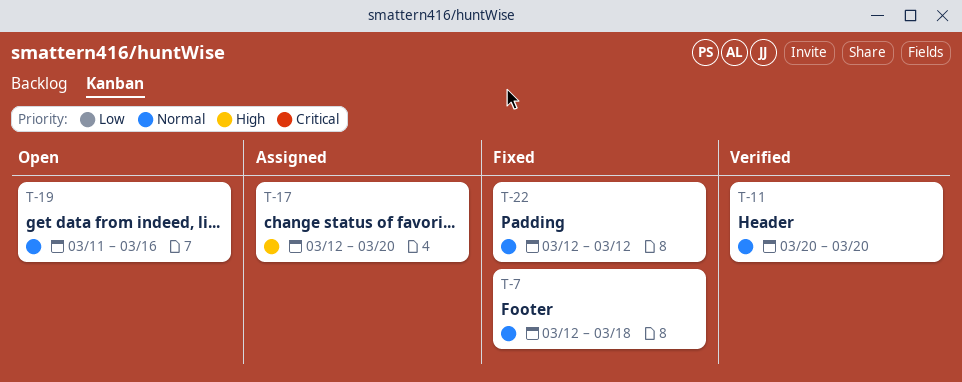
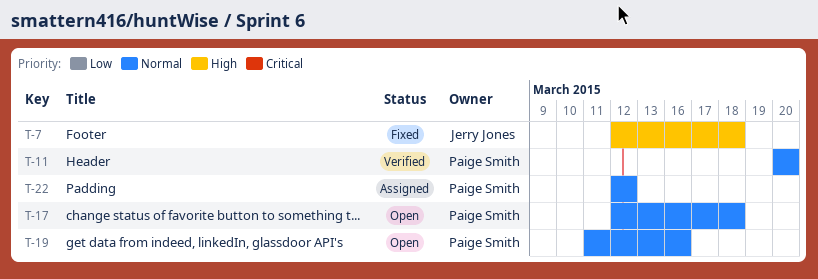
T-7, priority: Normal -> High
T-17, status: Assigned -> Open
T-17, priority: High -> Normal
T-17, due: Mar 20 -> Mar 18
T-22, status: Fixed -> Assigned

